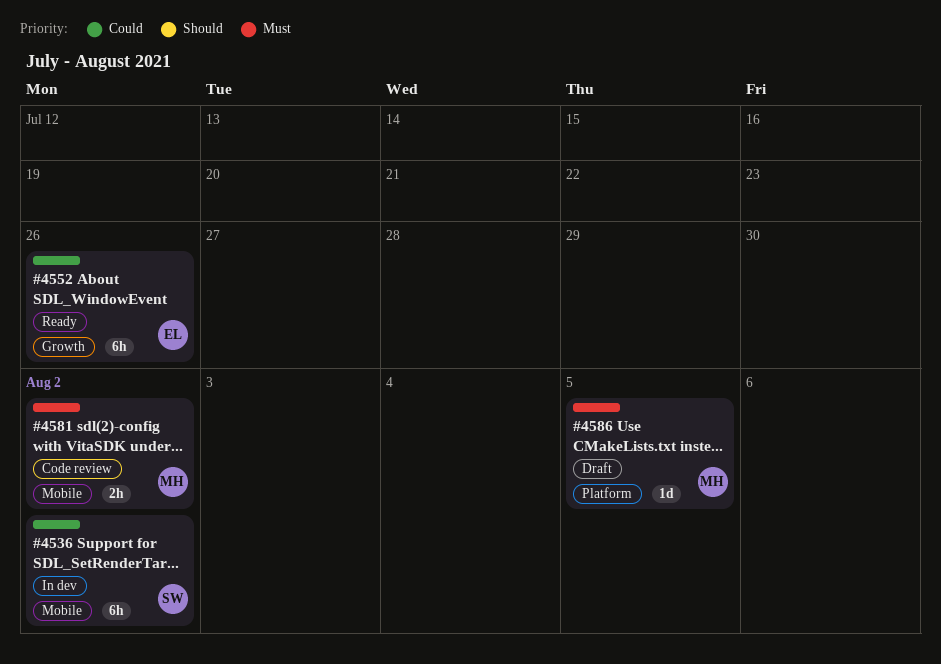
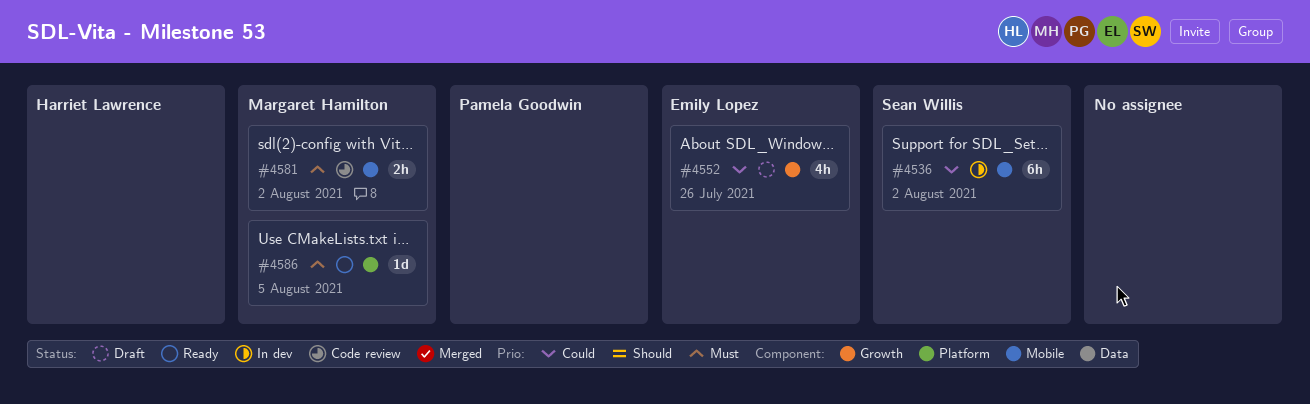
#4552, status: Ready -> Draft
#4552, estimate: 6h -> 4h
#4586, status: Draft -> Ready

